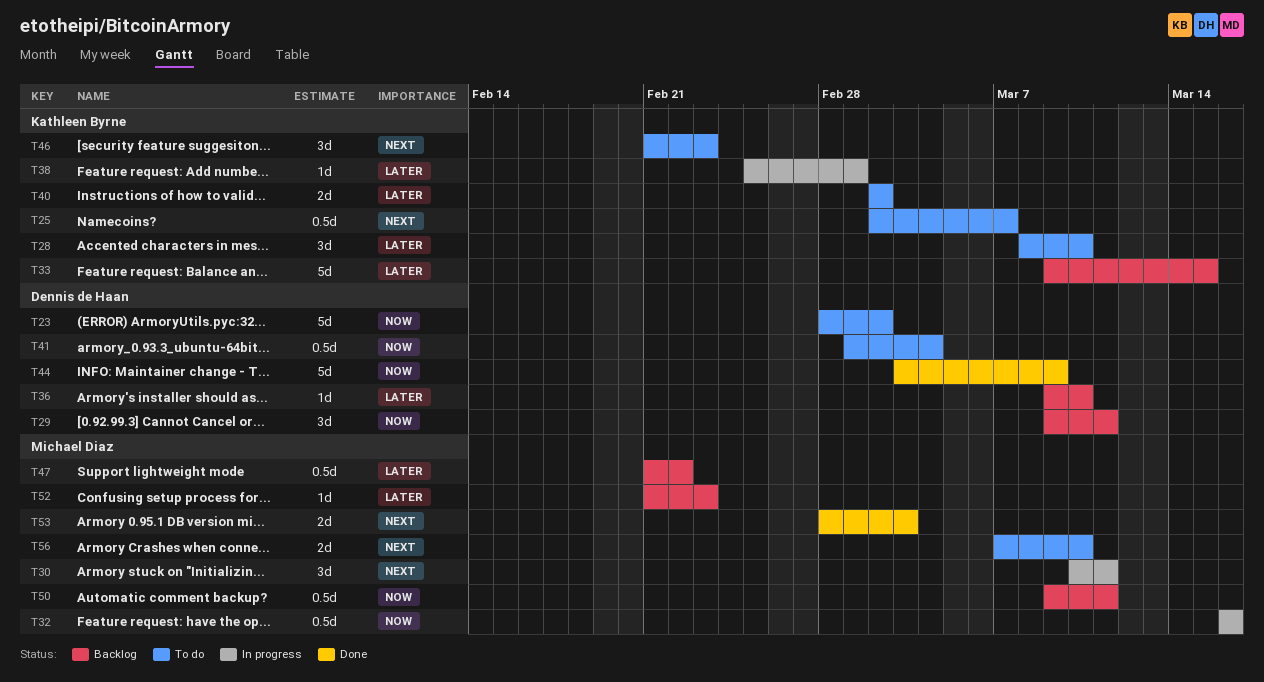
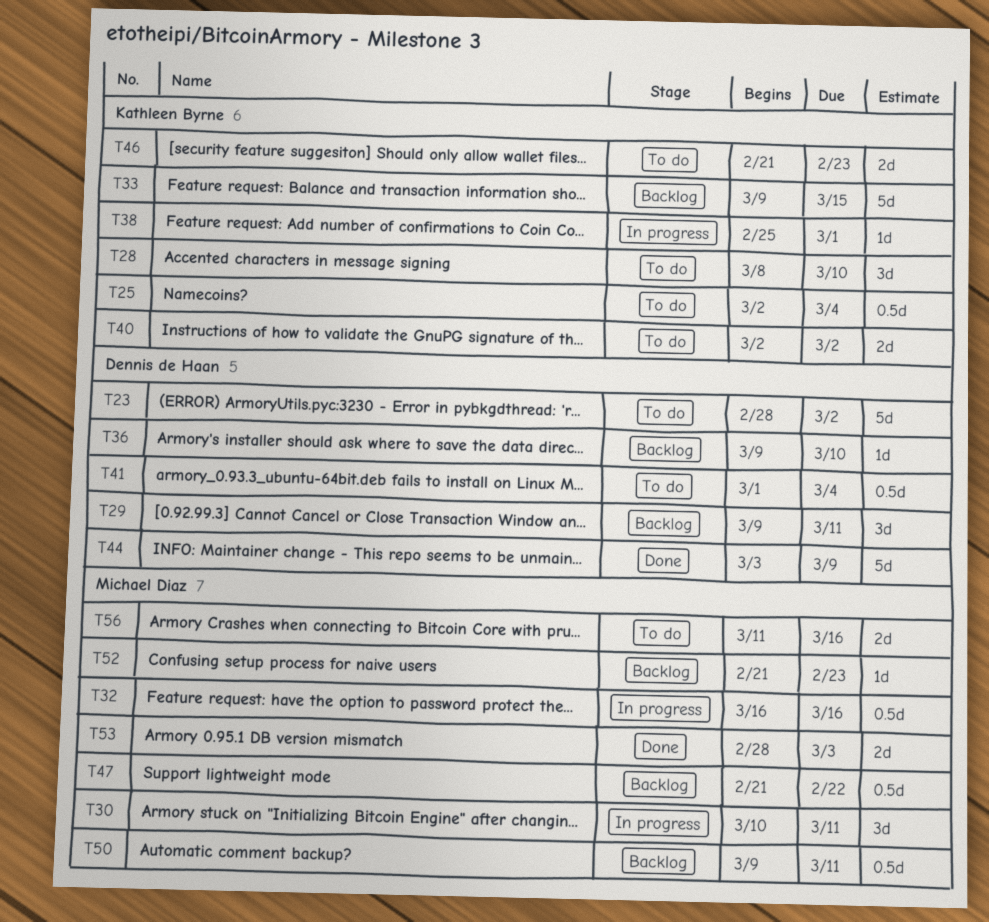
T25, due: Mar 7 -> Mar 4
T46, estimate: 3d -> 2d
T56, start: Mar 7 -> Mar 11
T56, due: Mar 10 -> Mar 16

